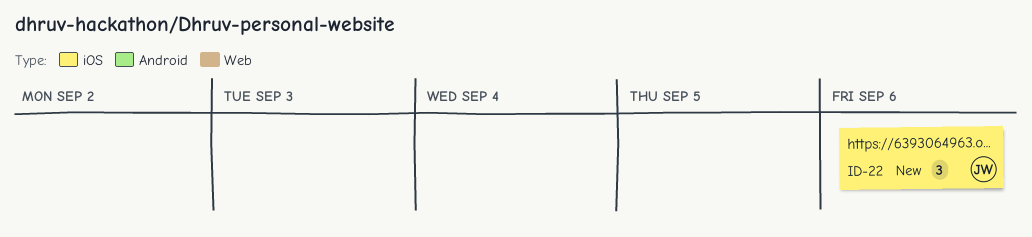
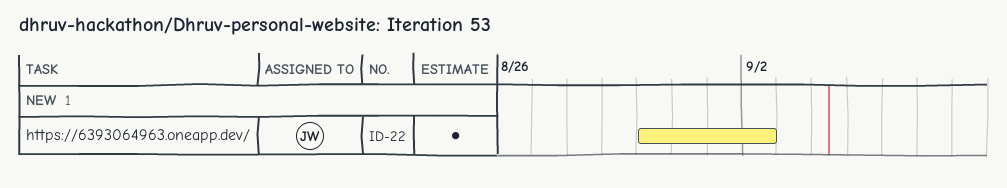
ID-22, estimate: 3 -> 1
ID-22, due: Sep 6 -> Sep 2

